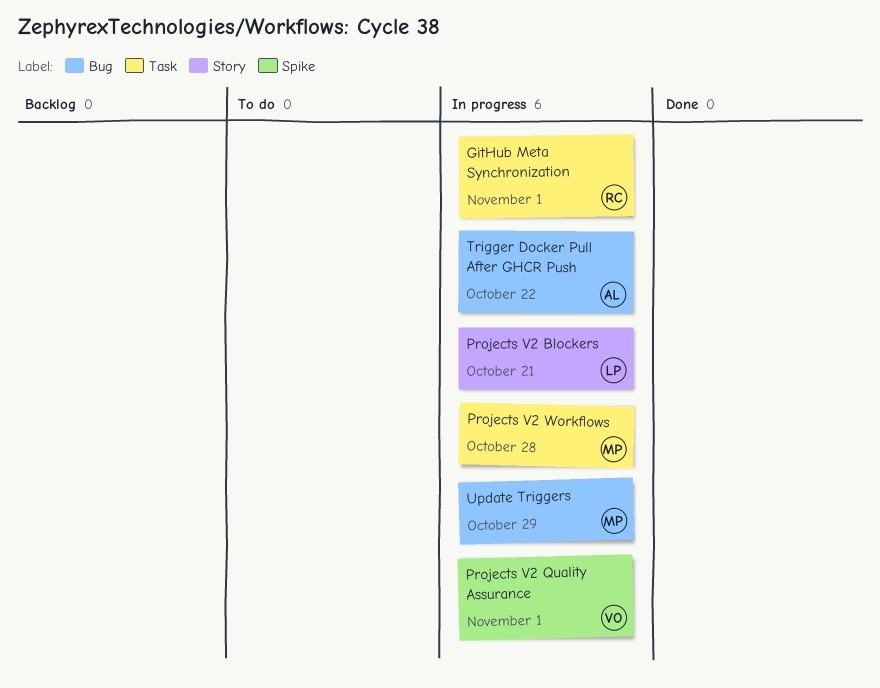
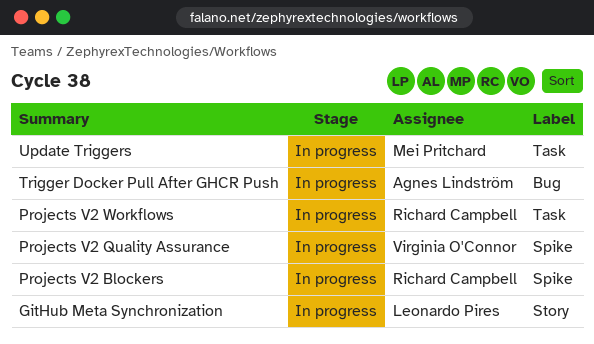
GitHub Meta Synchronization, owner: Richard Campbell -> Leonardo Pires
GitHub Meta Synchronization, label: Task -> Story
Projects V2 Blockers, owner: Leonardo Pires -> Richard Campbell
Projects V2 Blockers, label: Story -> Spike
Projects V2 Workflows, owner: Mei Pritchard -> Richard Campbell
Update Triggers, label: Bug -> Task

